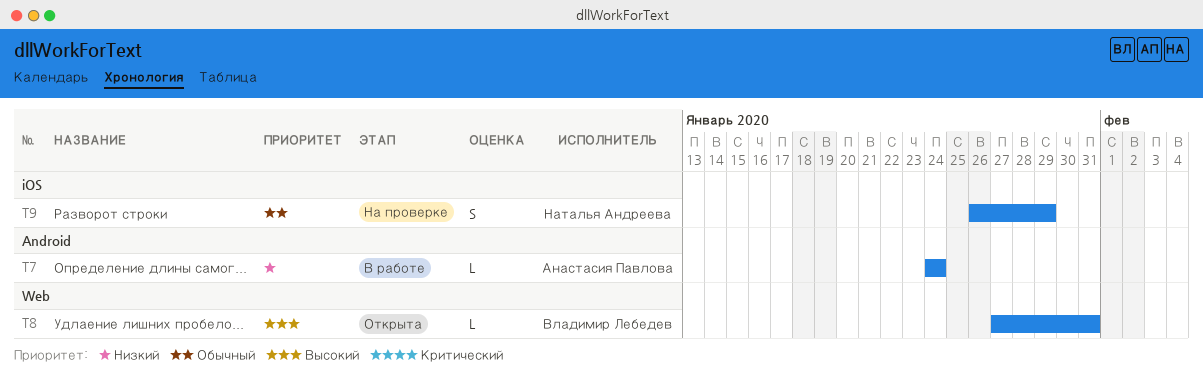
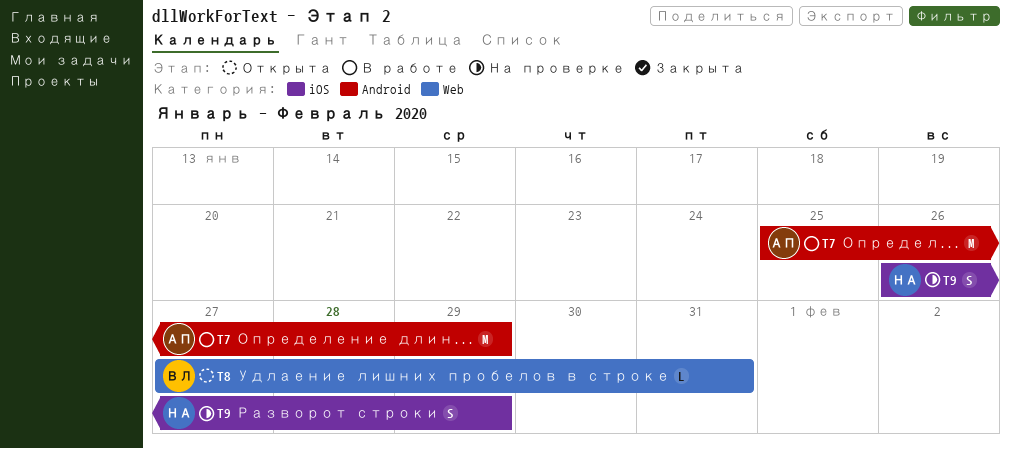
T7, estimate: L -> M
T7, start: Jan 24 -> Jan 25
T7, due: Jan 24 -> Jan 29

